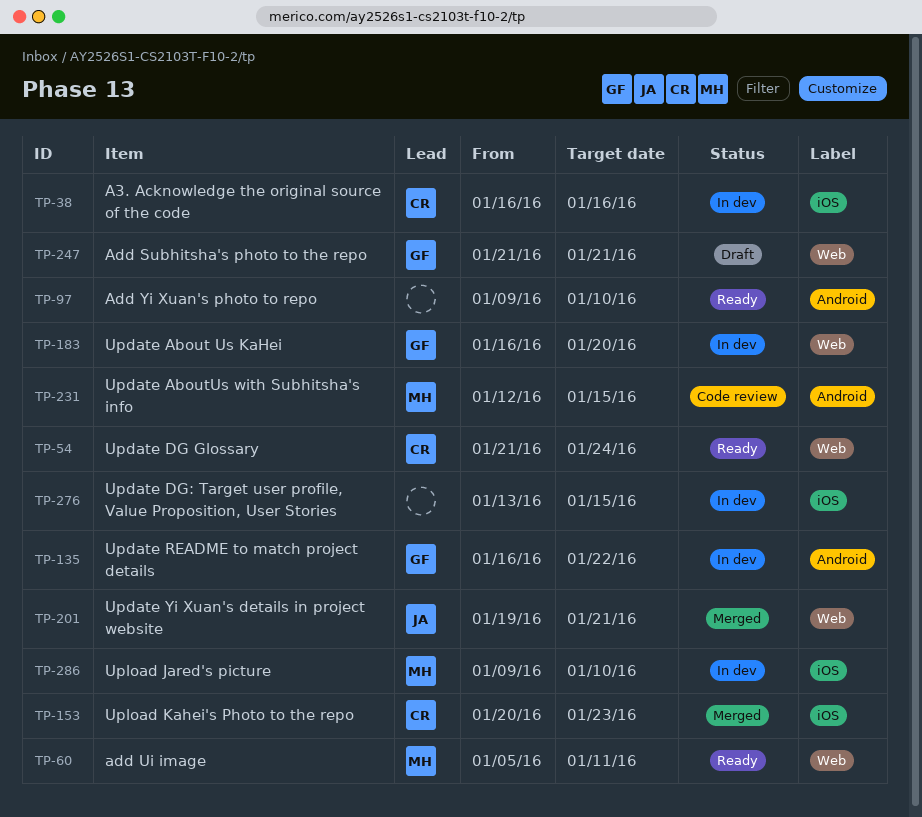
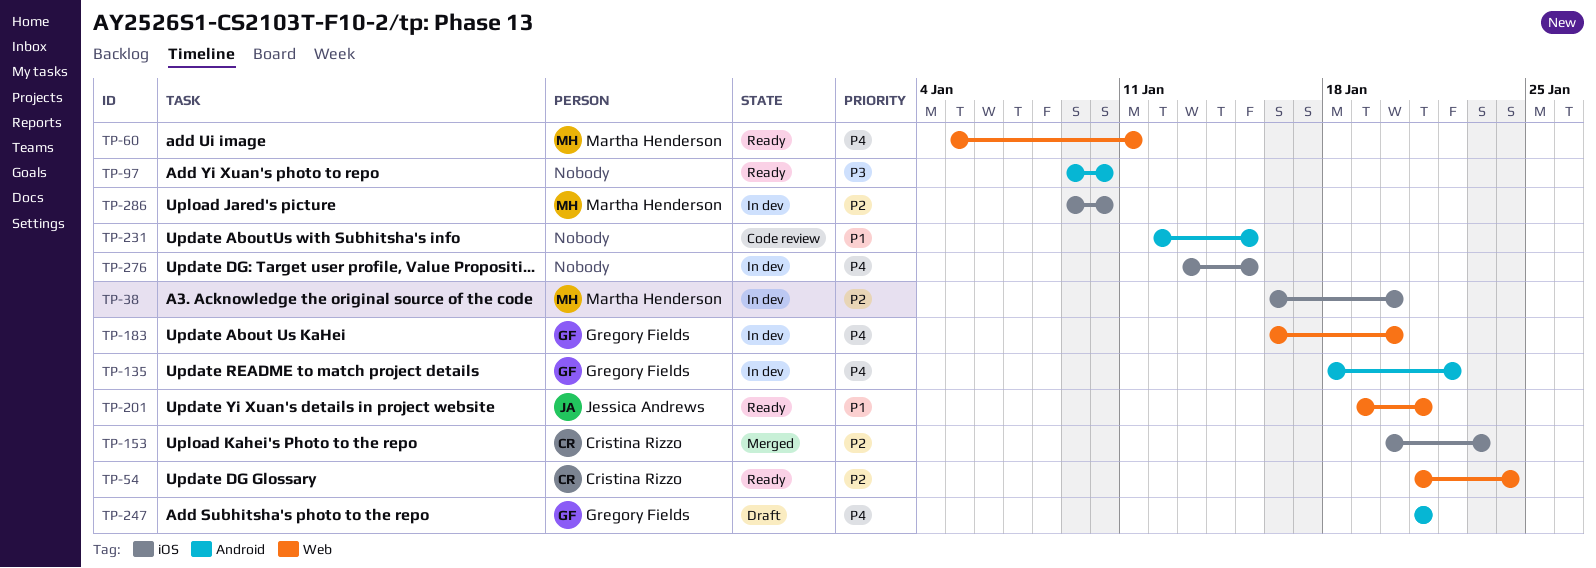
TP-38, owner: Cristina Rizzo -> Martha Henderson
TP-38, due: Jan 16 -> Jan 20
TP-135, start: Jan 16 -> Jan 18
TP-201, status: Merged -> Ready
TP-231, owner: Martha Henderson -> none
TP-247, label: Web -> Android

